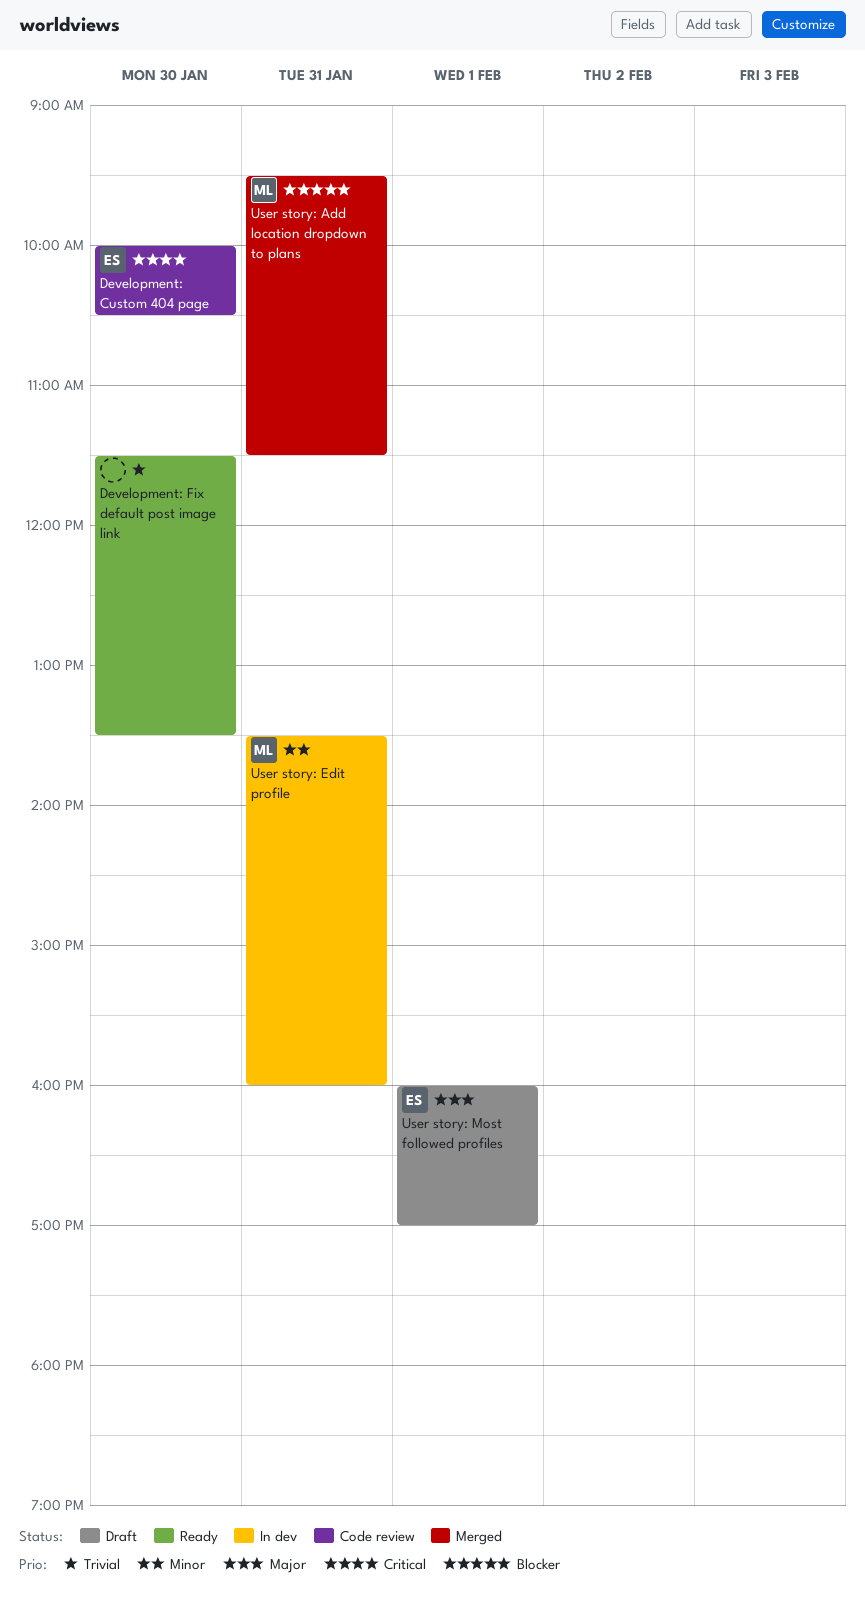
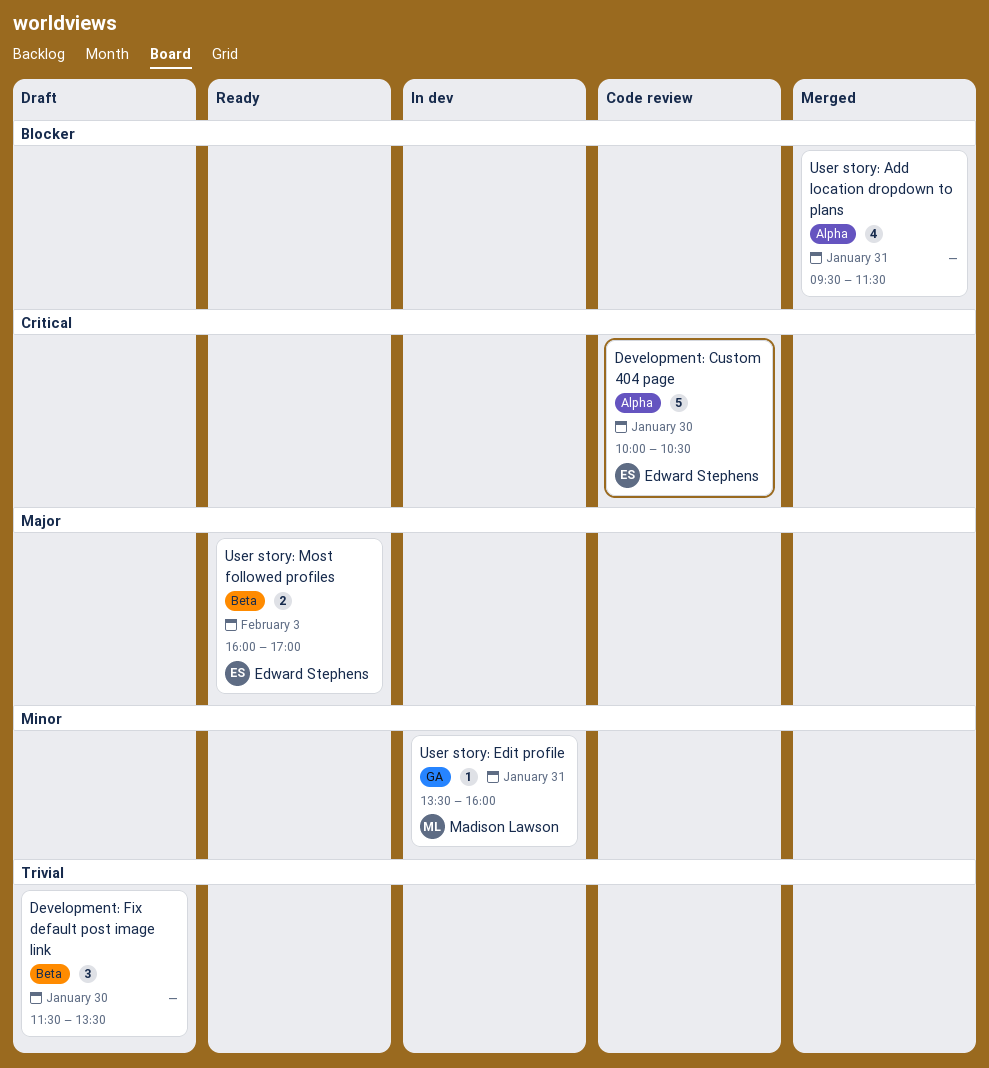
Development: Fix default post image link, status: Ready -> Draft
User story: Add location dropdown to plans, owner: Madison Lawson -> none
User story: Most followed profiles, status: Draft -> Ready
User story: Most followed profiles, day: Feb 1 -> Feb 3

